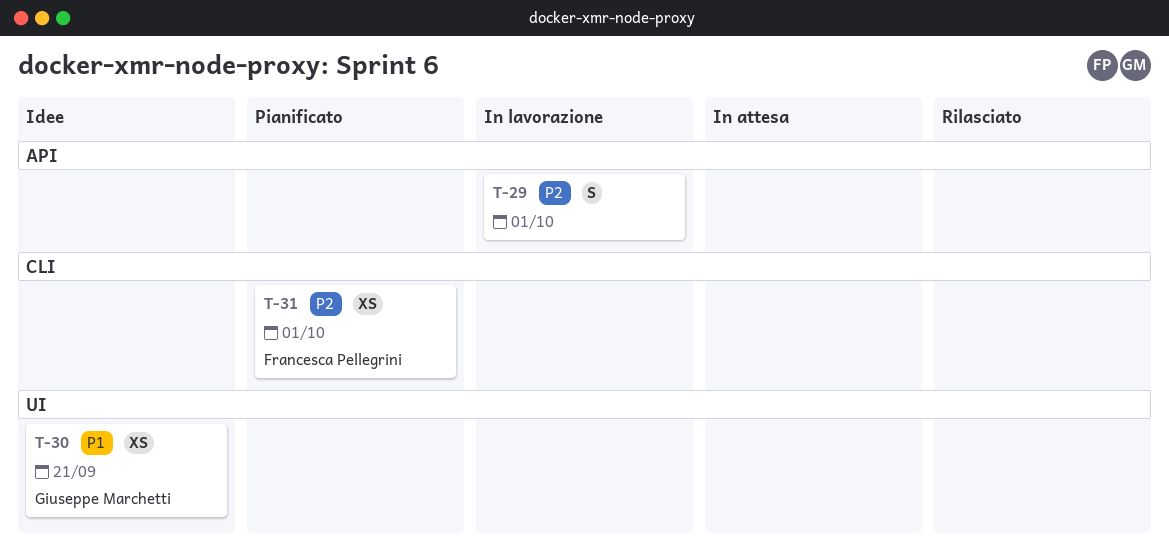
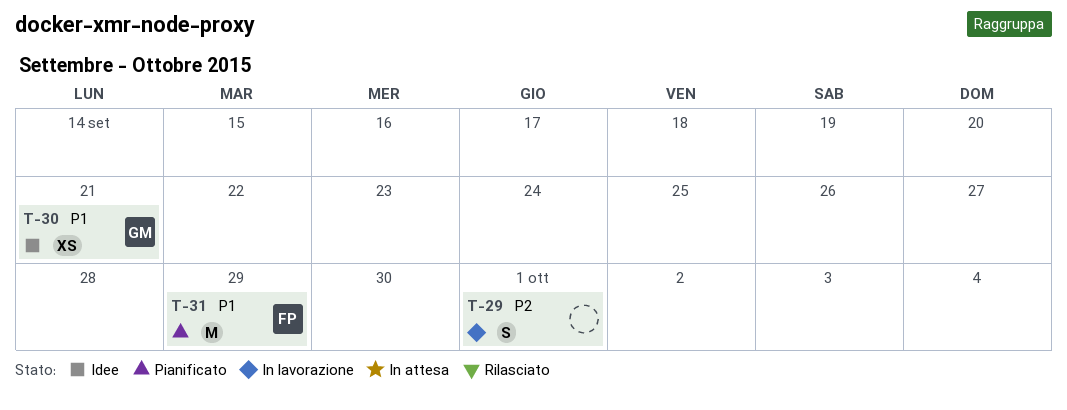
T-31, priority: P2 -> P1
T-31, estimate: XS -> M
T-31, due: Oct 1 -> Sep 29

